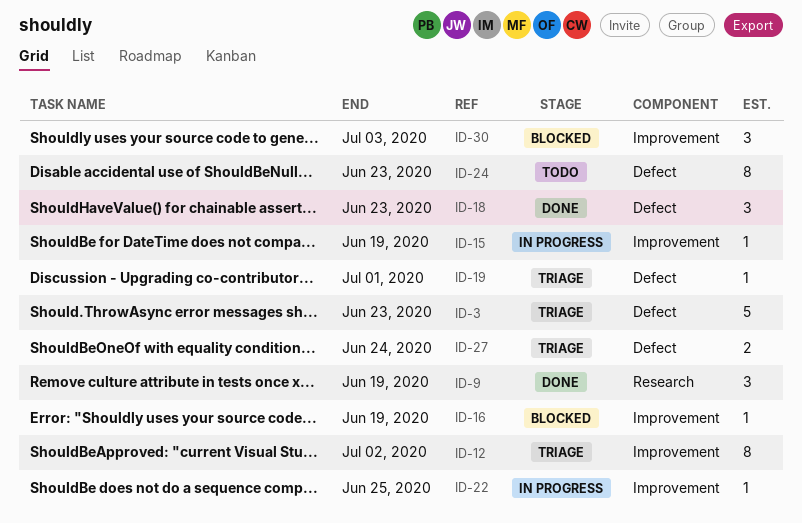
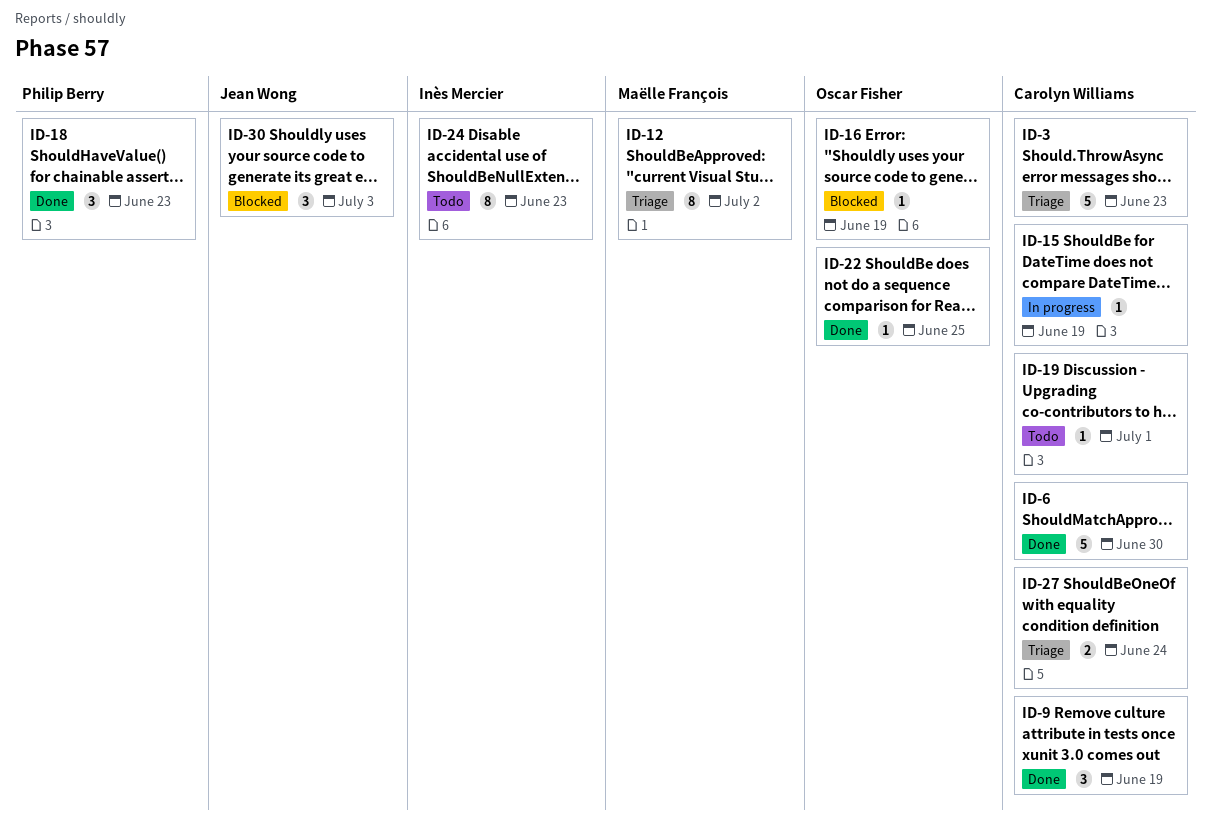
ID-6: none -> present
ID-19, status: Triage -> Todo
ID-22, status: In progress -> Done

